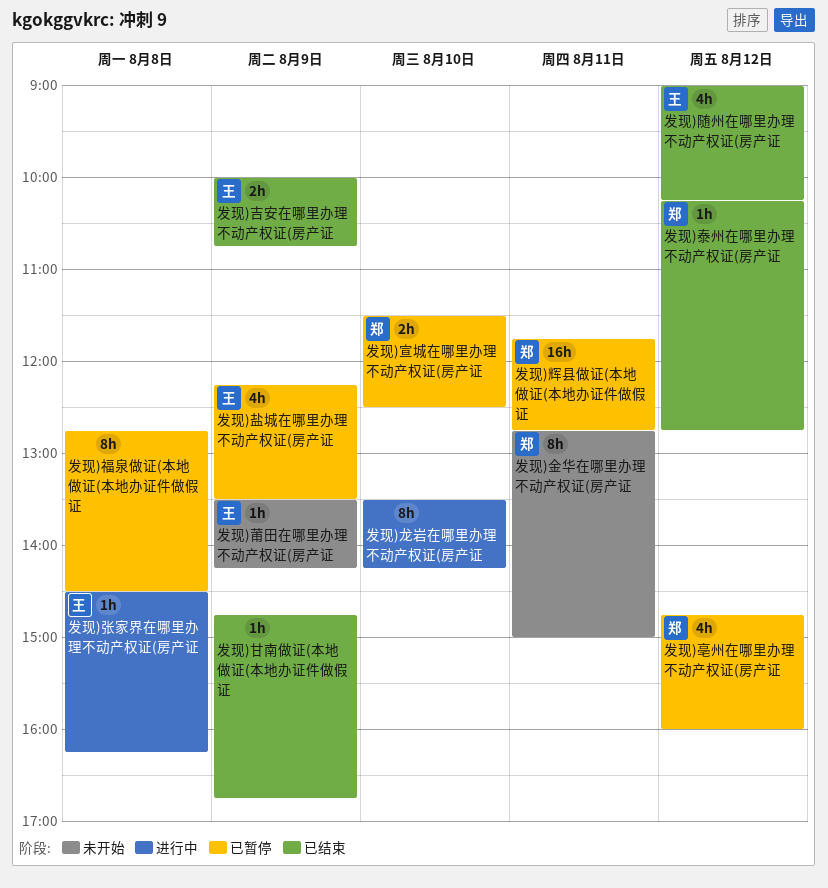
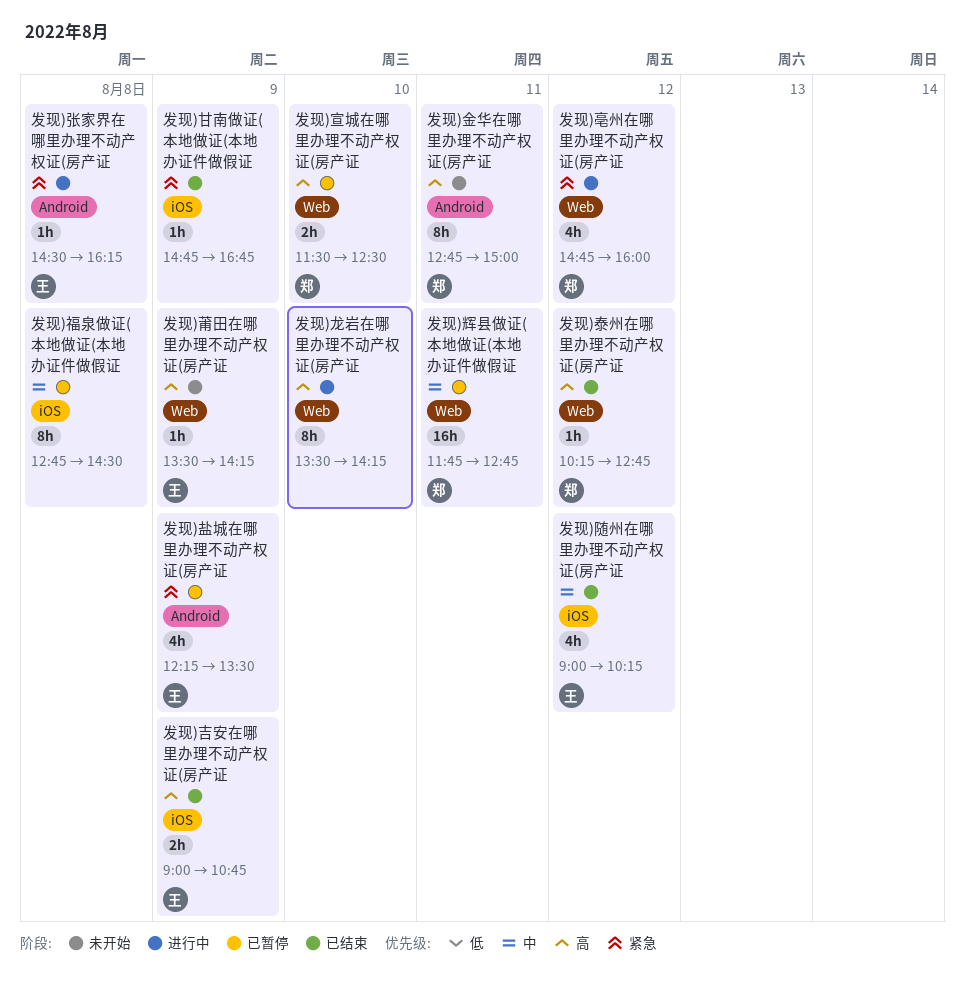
发现)亳州在哪里办理不动产权证(房产证, status: 已暂停 -> 进行中
发现)吉安在哪里办理不动产权证(房产证, begins: 10:00 -> 09:00

